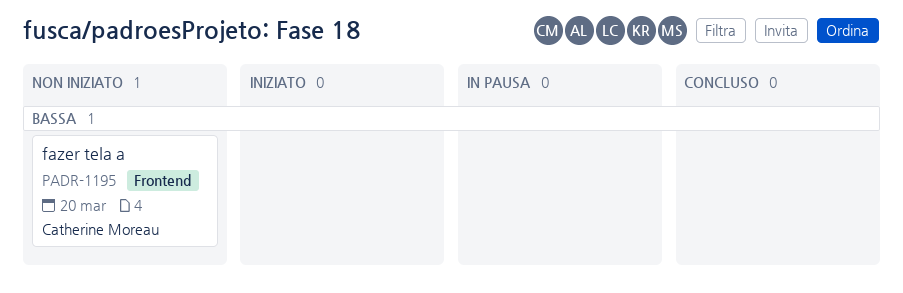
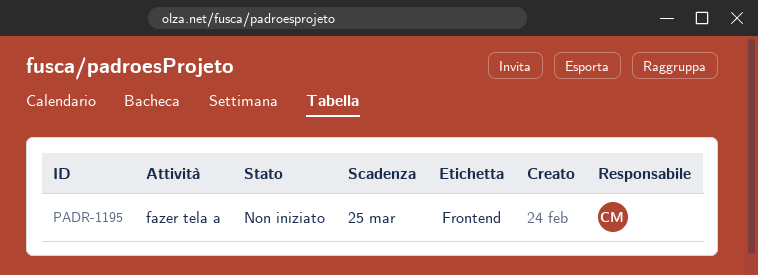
PADR-1195, due: Mar 20 -> Mar 25

